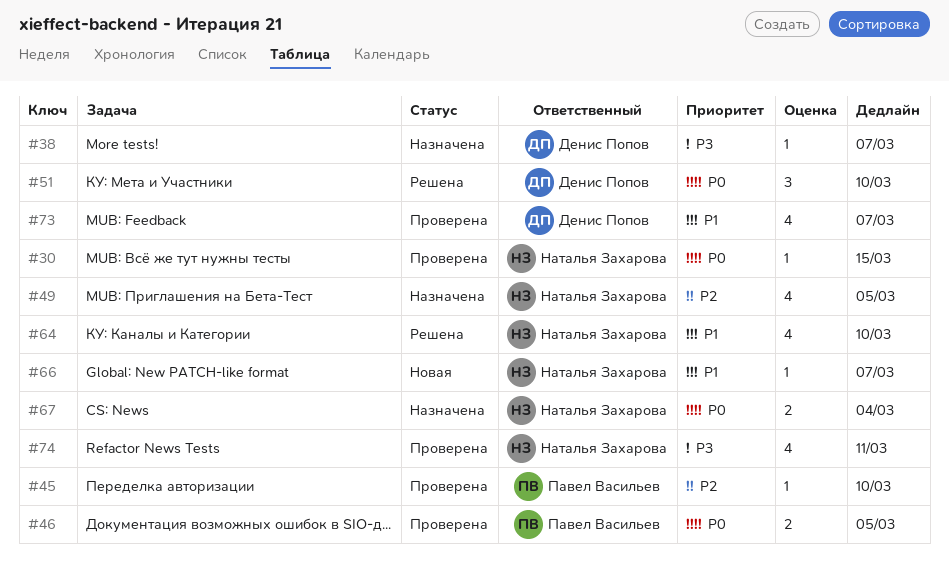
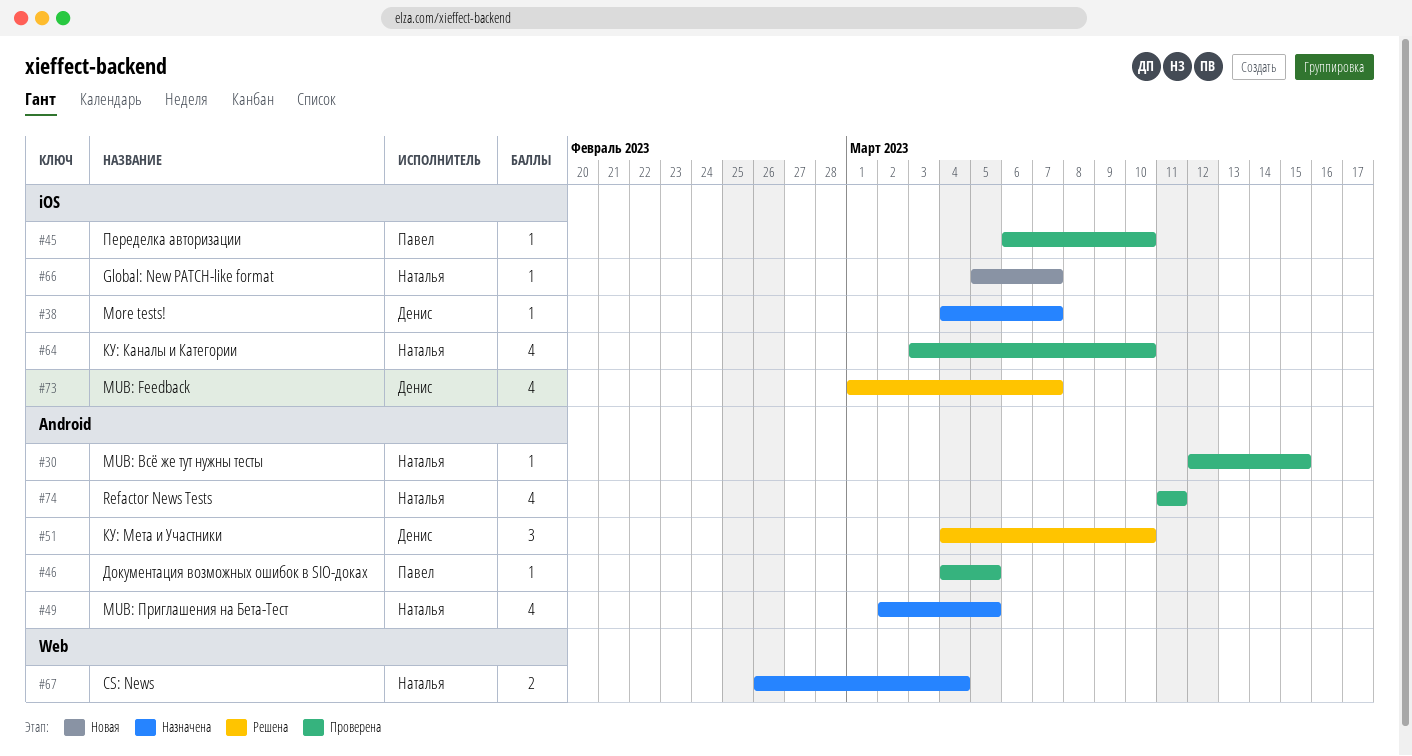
#46, estimate: 2 -> 1
#64, status: Решена -> Проверена
#73, status: Проверена -> Решена

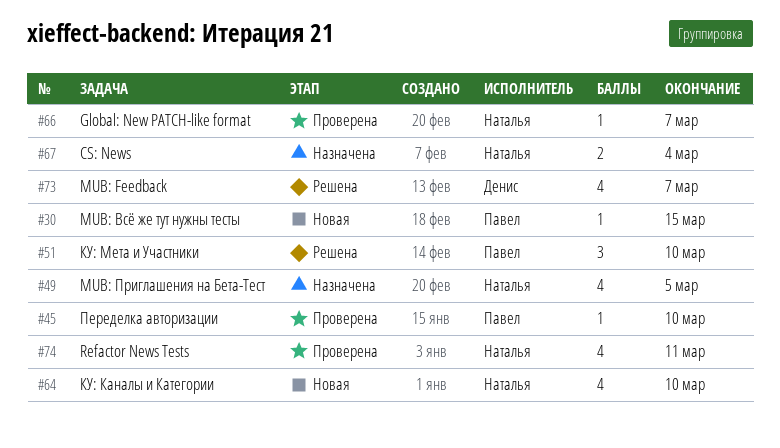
#30, status: Проверена -> Новая
#30, owner: Наталья -> Павел
#38: present -> none
#46: present -> none
#51, owner: Денис -> Павел
#64, status: Проверена -> Новая
#66, status: Новая -> Проверена

